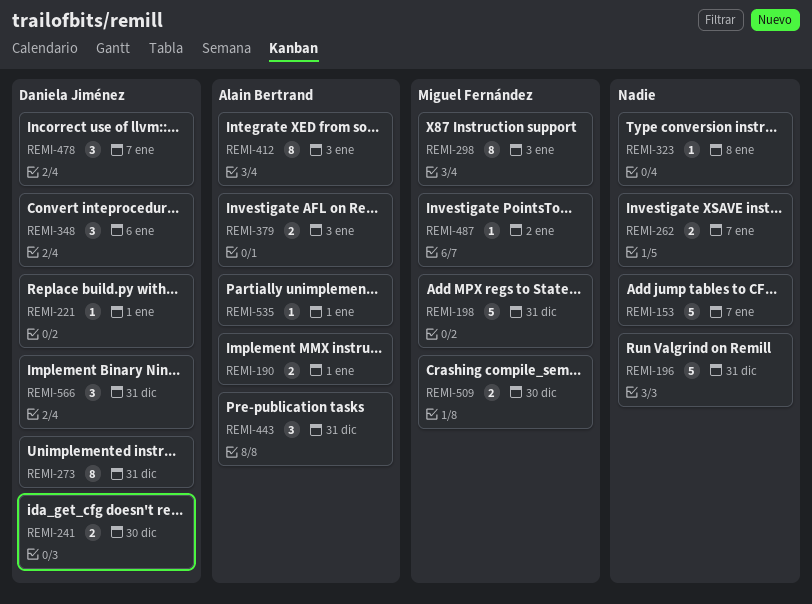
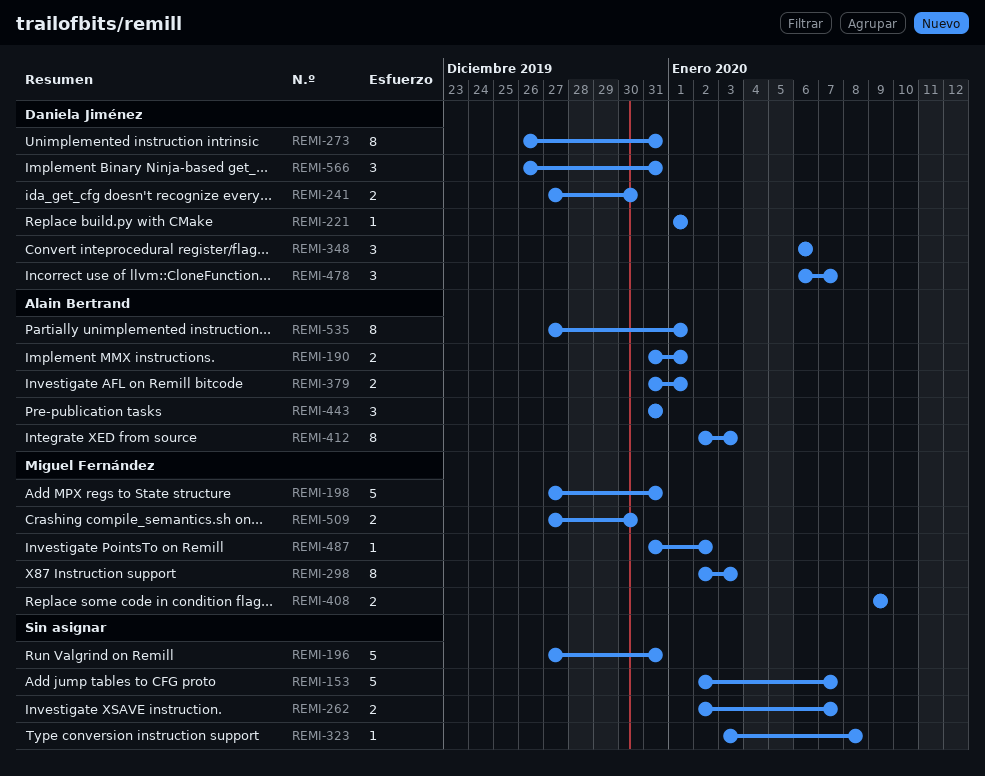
REMI-379, due: Jan 3 -> Jan 1
REMI-408: none -> present
REMI-535, estimate: 1 -> 8

